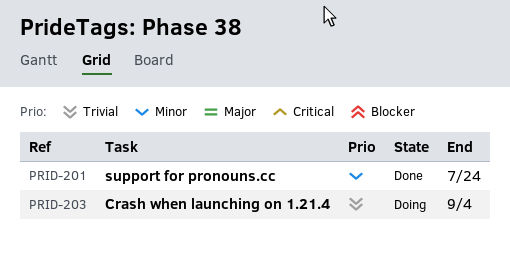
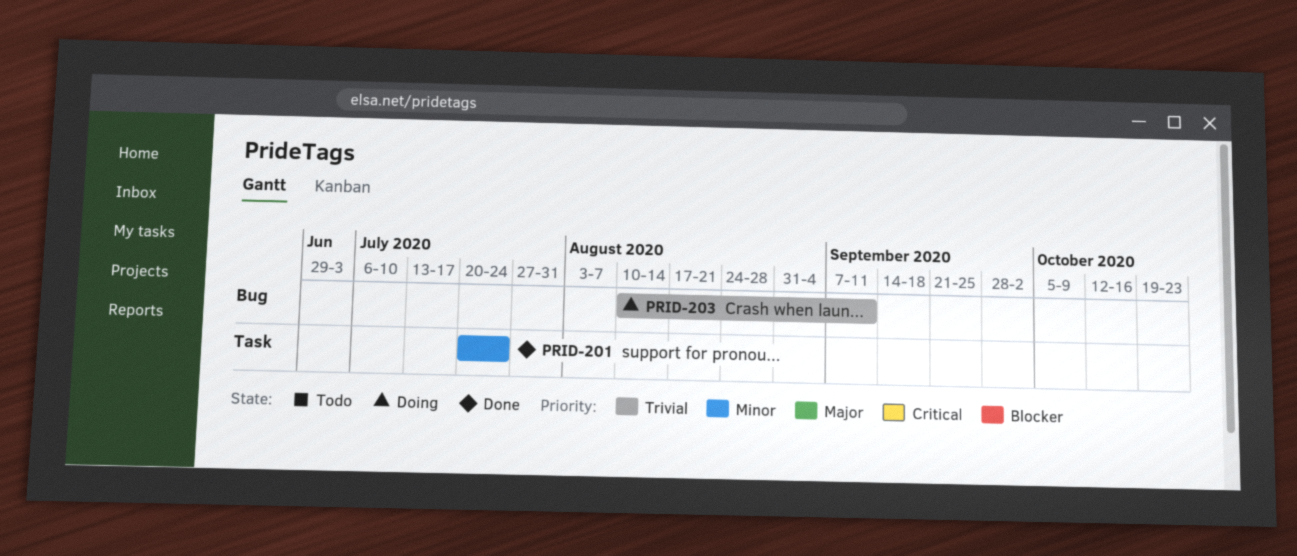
PRID-203, due: Sep 4 -> Sep 11

